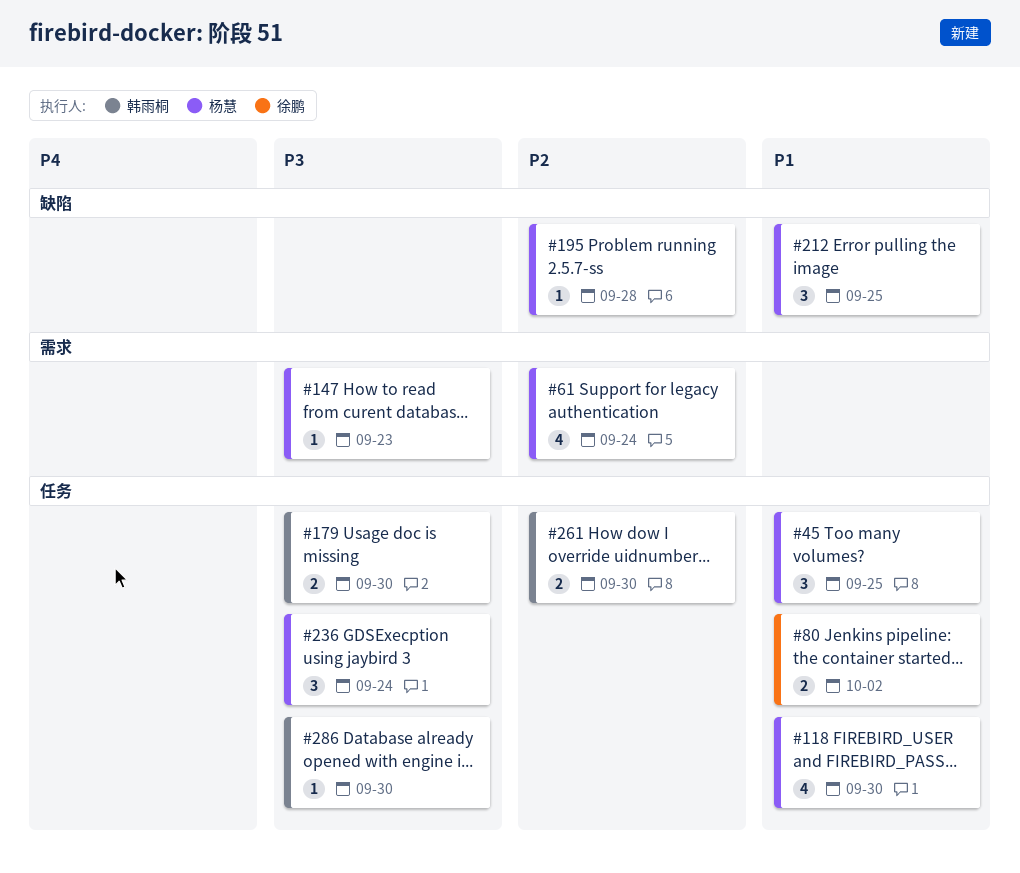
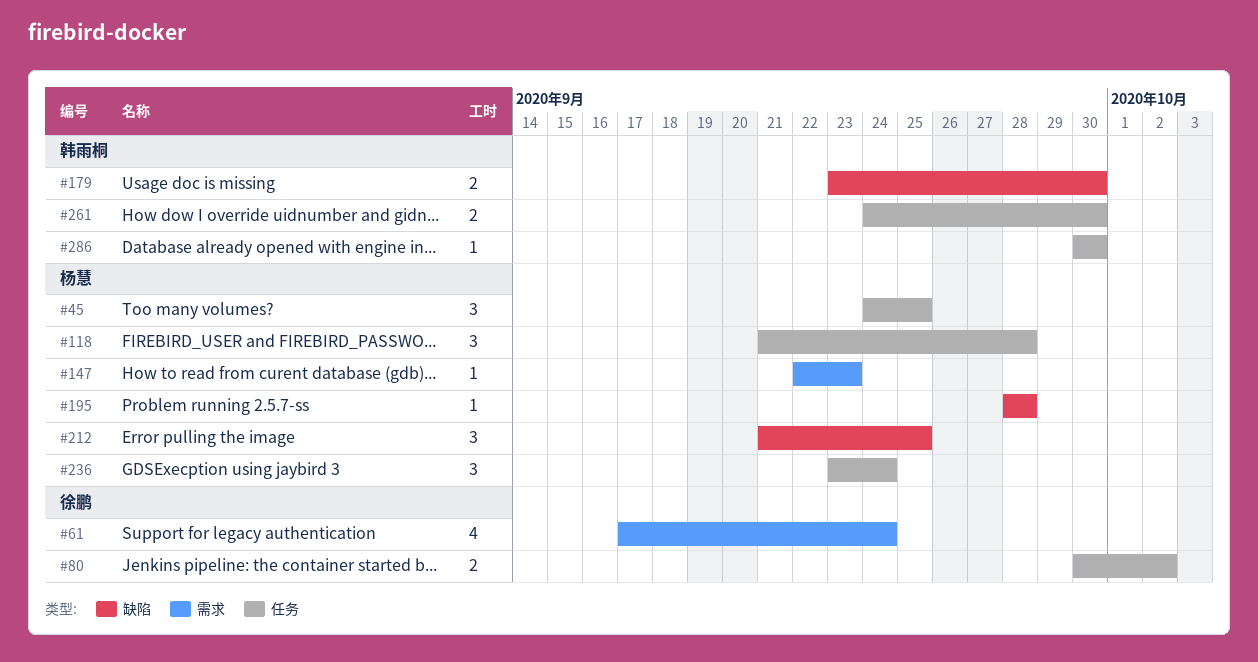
#61, owner: 杨慧 -> 徐鹏
#118, estimate: 4 -> 3
#118, due: Sep 30 -> Sep 28
#179, label: 任务 -> 缺陷

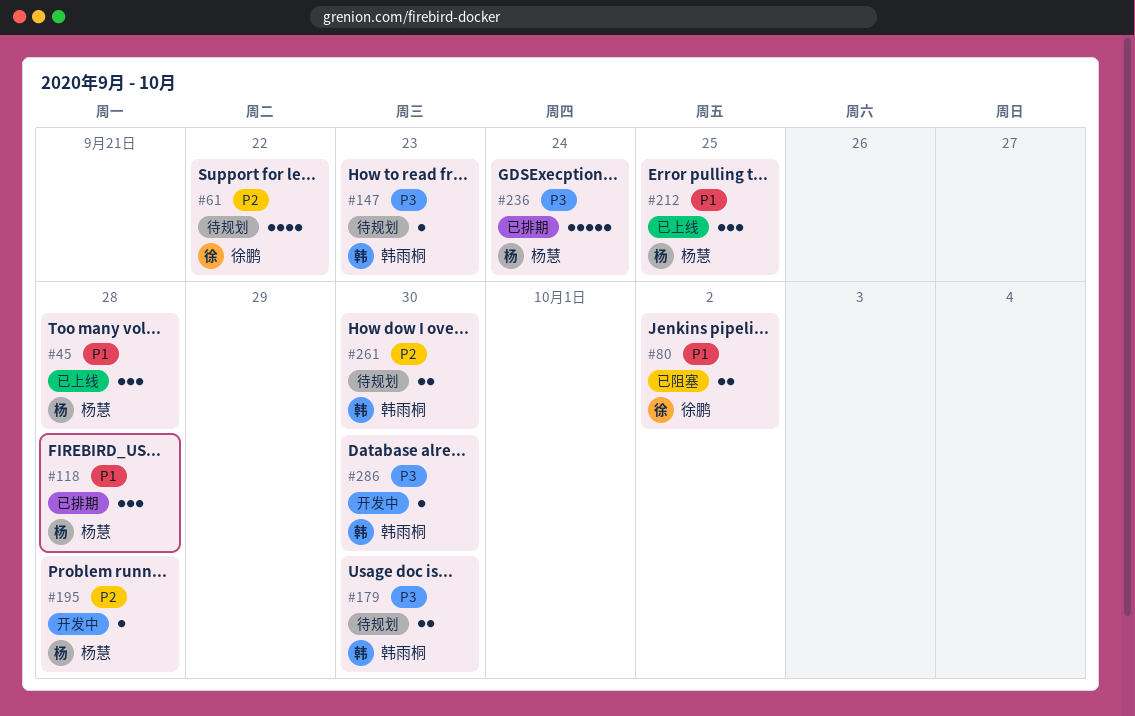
#45, due: Sep 25 -> Sep 28
#61, due: Sep 24 -> Sep 22
#147, owner: 杨慧 -> 韩雨桐
#236, estimate: 3 -> 5

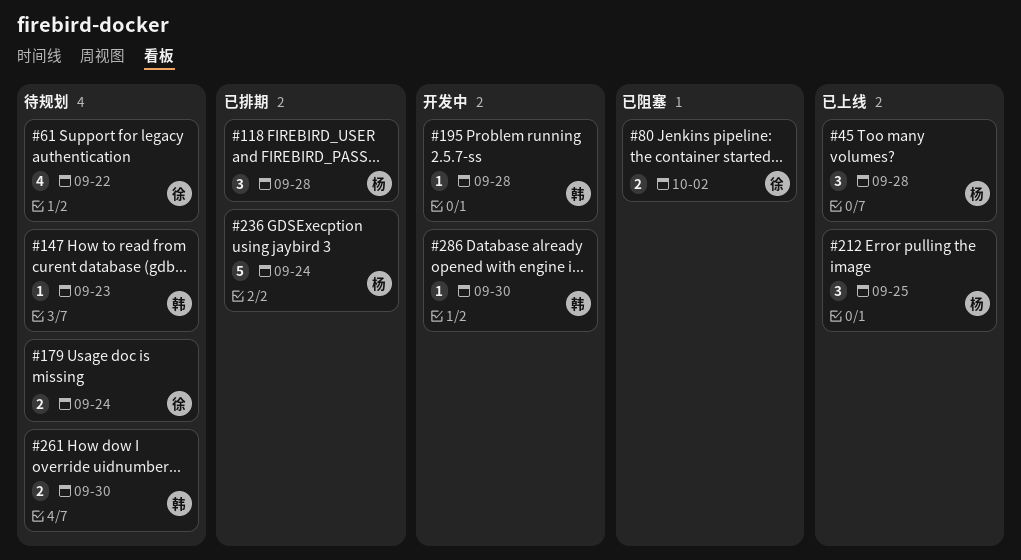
#179, owner: 韩雨桐 -> 徐鹏
#179, due: Sep 30 -> Sep 24
#195, owner: 杨慧 -> 韩雨桐

